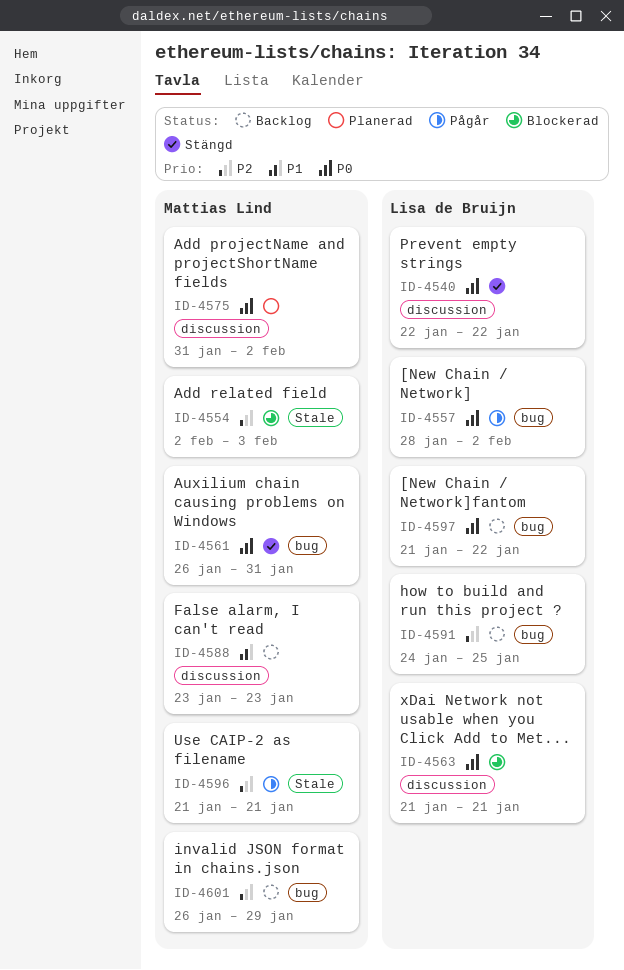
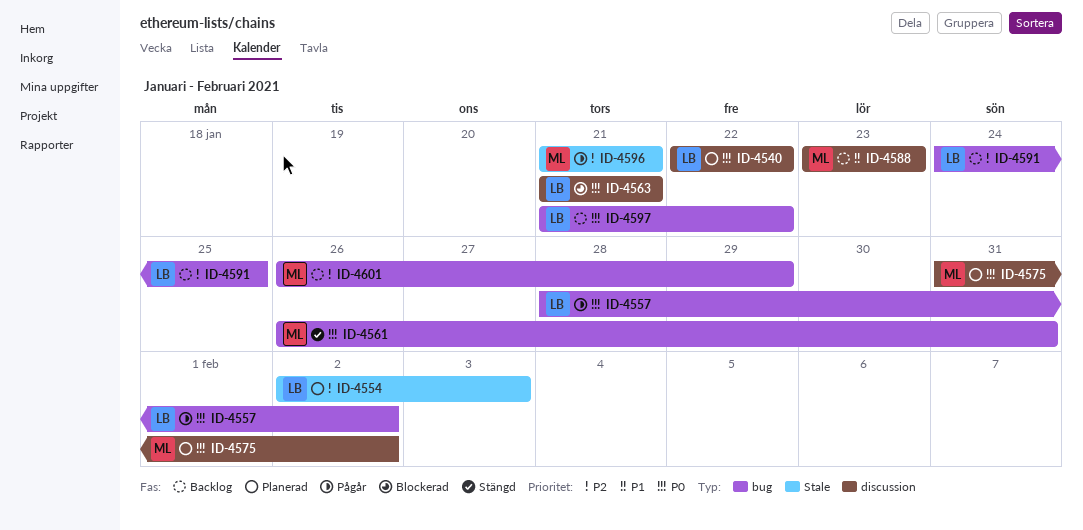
ID-4540, status: Stängd -> Planerad
ID-4554, status: Blockerad -> Planerad
ID-4554, owner: Mattias Lind -> Lisa de Bruijn

